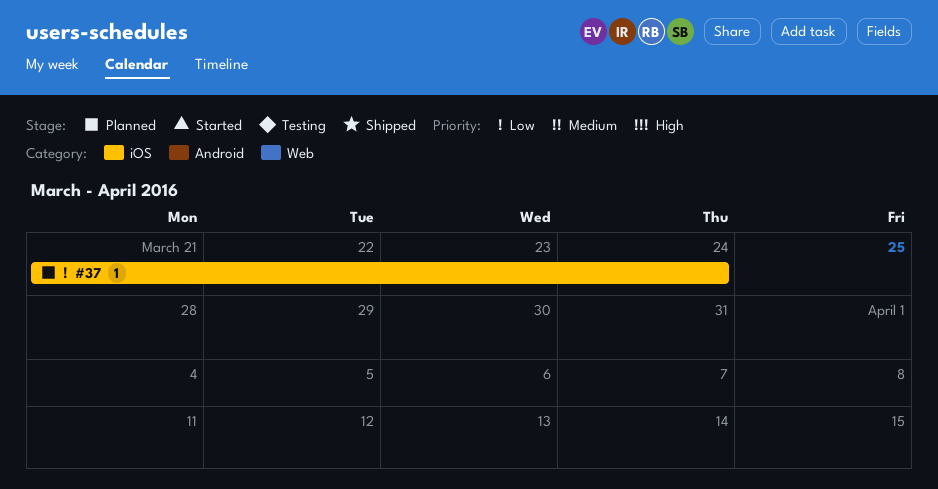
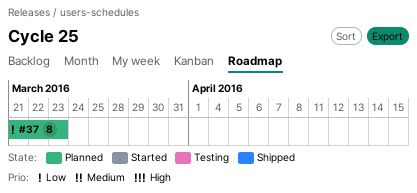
#37, estimate: 1 -> 8
#37, due: Mar 24 -> Mar 23

